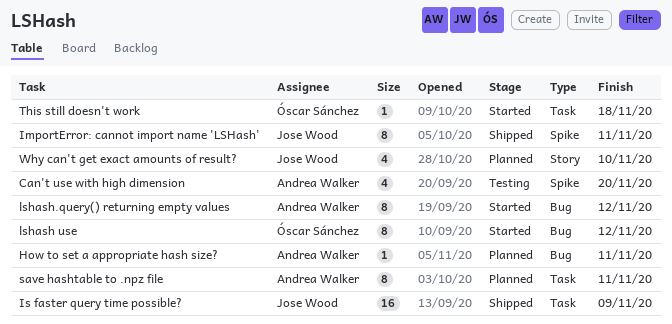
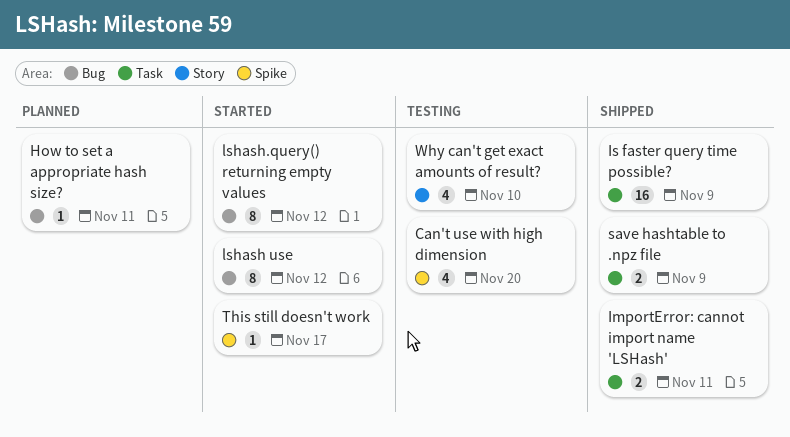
ImportError: cannot import name 'LSHash', label: Spike -> Task
ImportError: cannot import name 'LSHash', estimate: 8 -> 2
save hashtable to .npz file, status: Planned -> Shipped
save hashtable to .npz file, estimate: 8 -> 2
save hashtable to .npz file, due: Nov 11 -> Nov 9
This still doesn't work, label: Task -> Spike
This still doesn't work, due: Nov 18 -> Nov 17
Why can't get exact amounts of result?, status: Planned -> Testing

